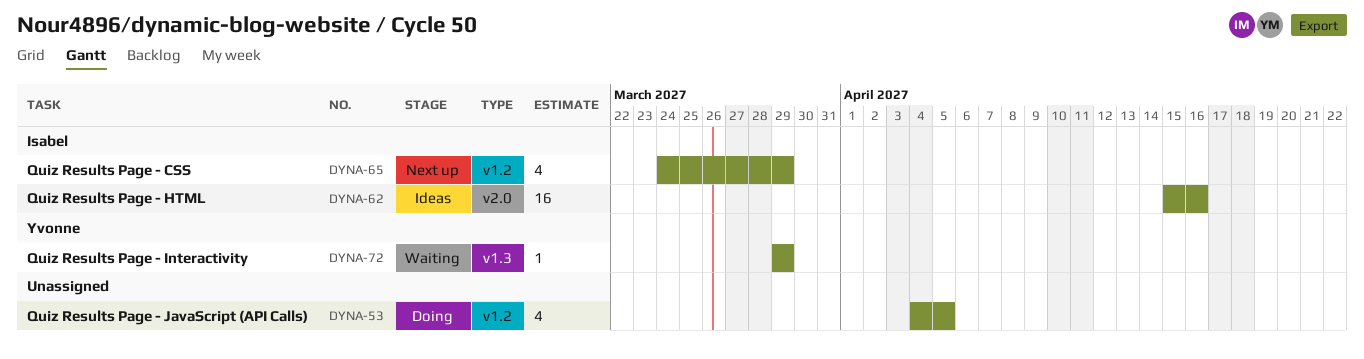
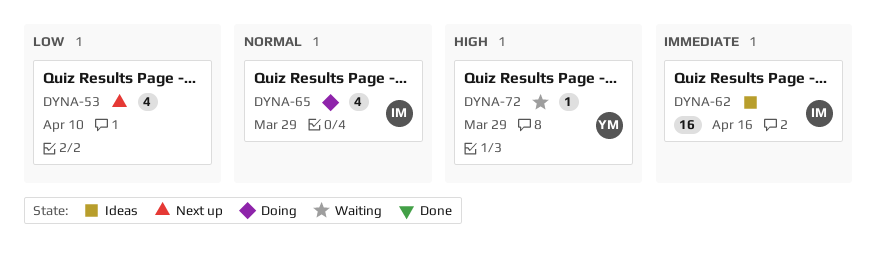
DYNA-53, status: Doing -> Next up
DYNA-53, due: Apr 5 -> Apr 10
DYNA-65, status: Next up -> Doing

